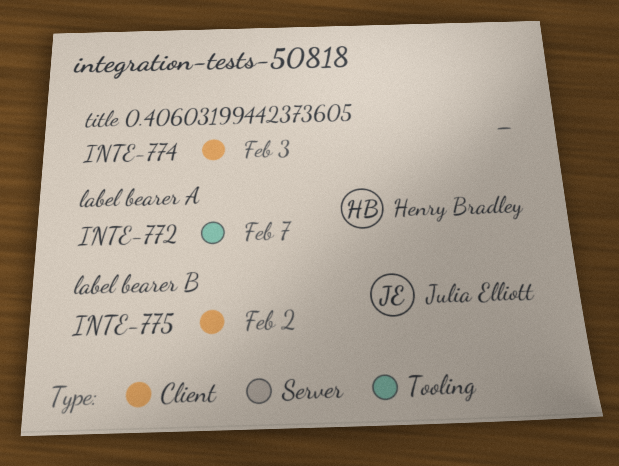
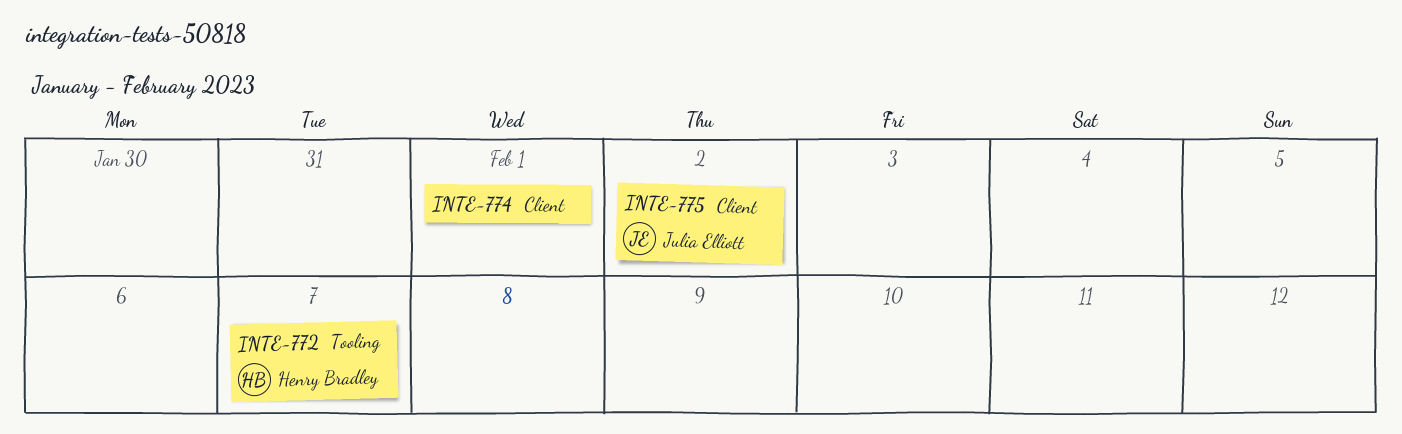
INTE-774, due: Feb 3 -> Feb 1

